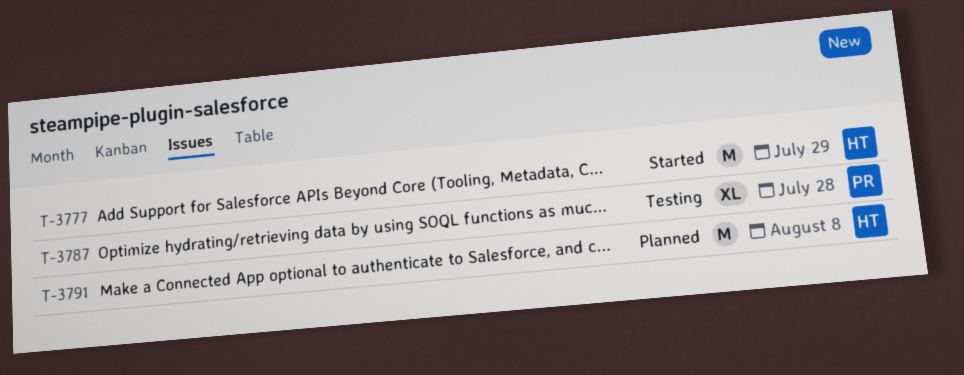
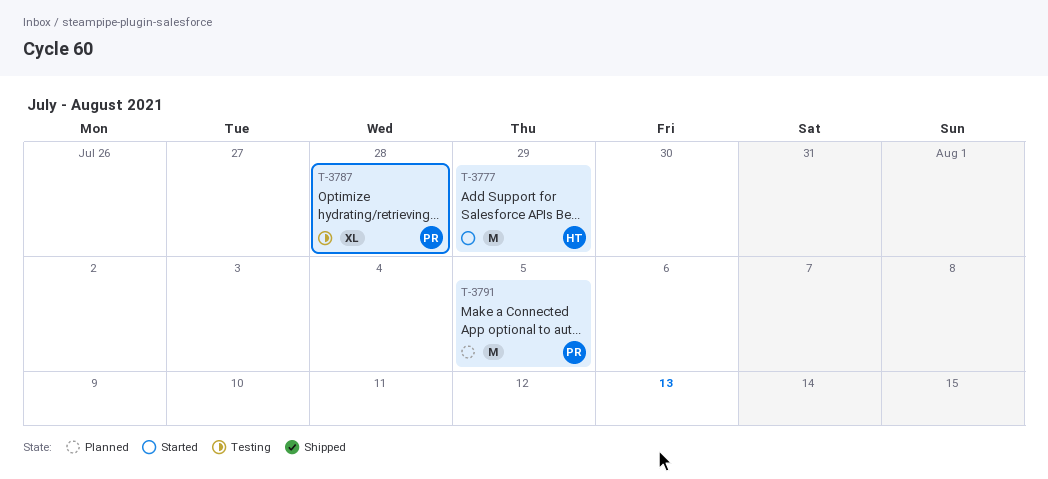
T-3791, owner: HT -> PR
T-3791, due: Aug 8 -> Aug 5

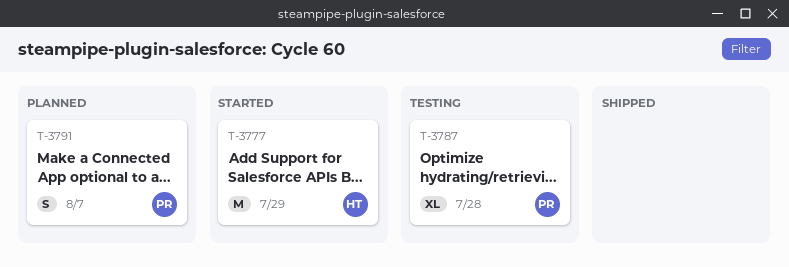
T-3791, estimate: M -> S
T-3791, due: Aug 5 -> Aug 7

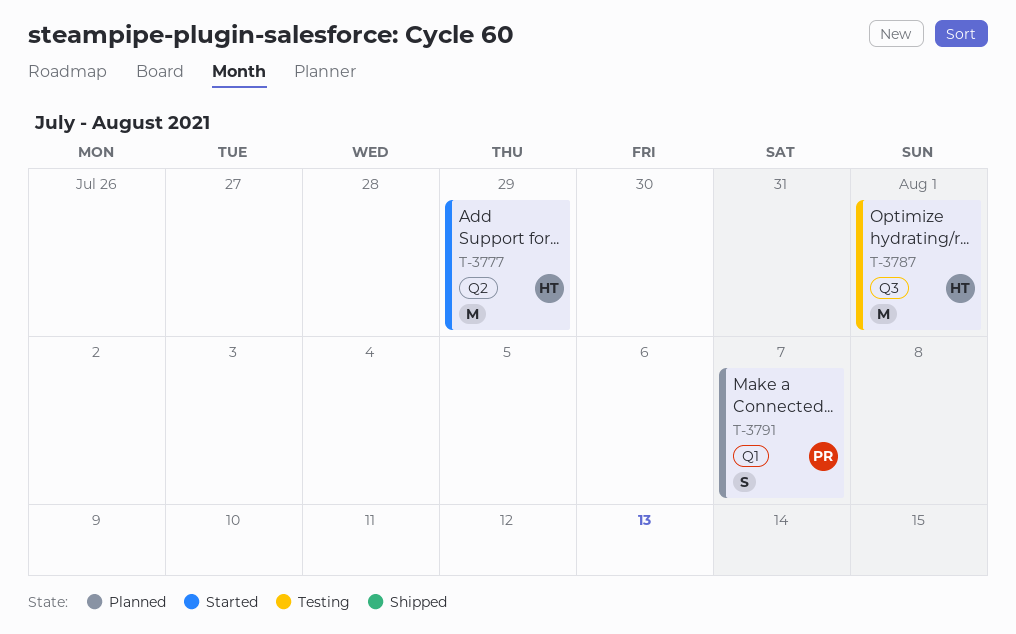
T-3787, owner: PR -> HT
T-3787, estimate: XL -> M
T-3787, due: Jul 28 -> Aug 1

